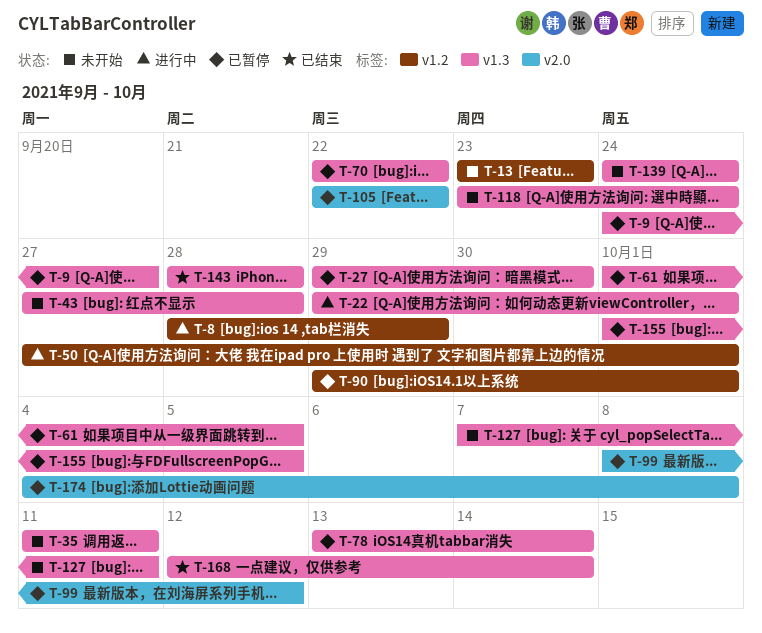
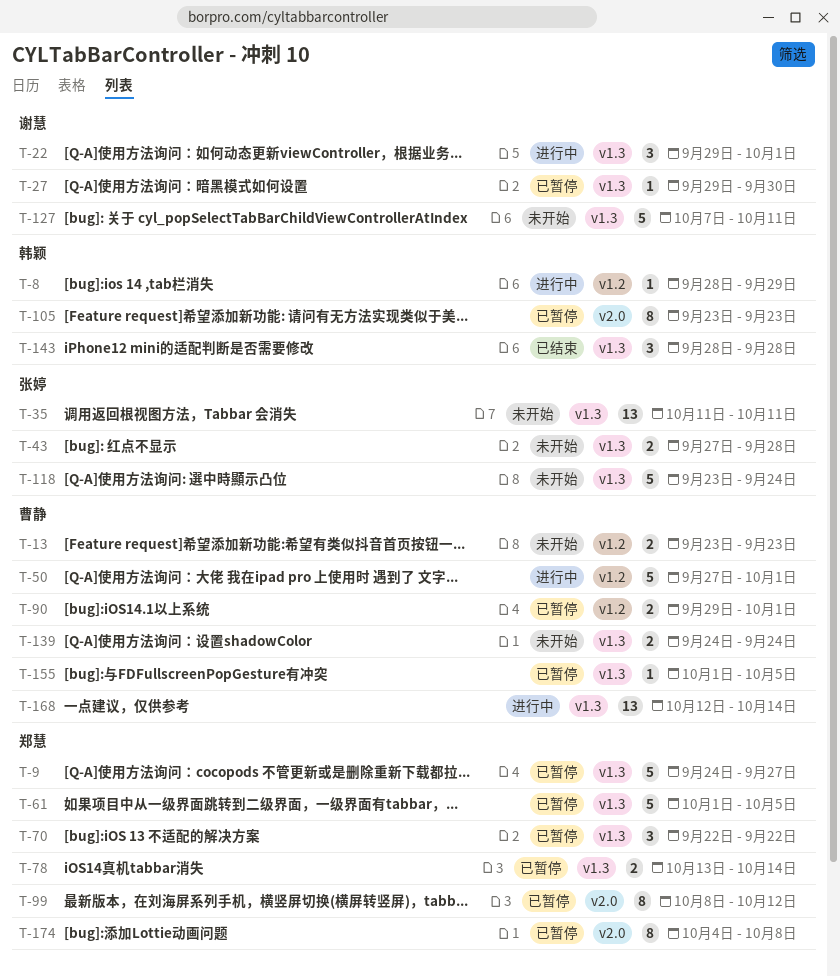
T-105, start: Sep 22 -> Sep 23
T-105, due: Sep 22 -> Sep 23
T-168, status: 已结束 -> 进行中

